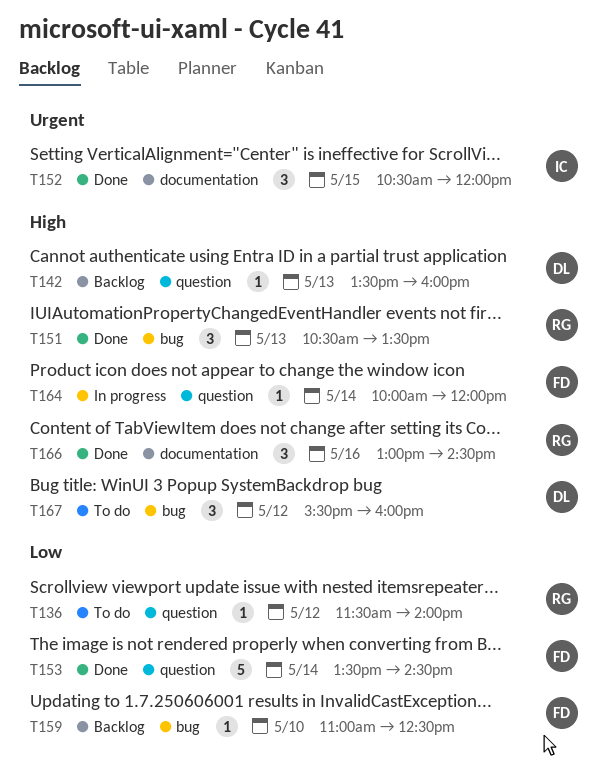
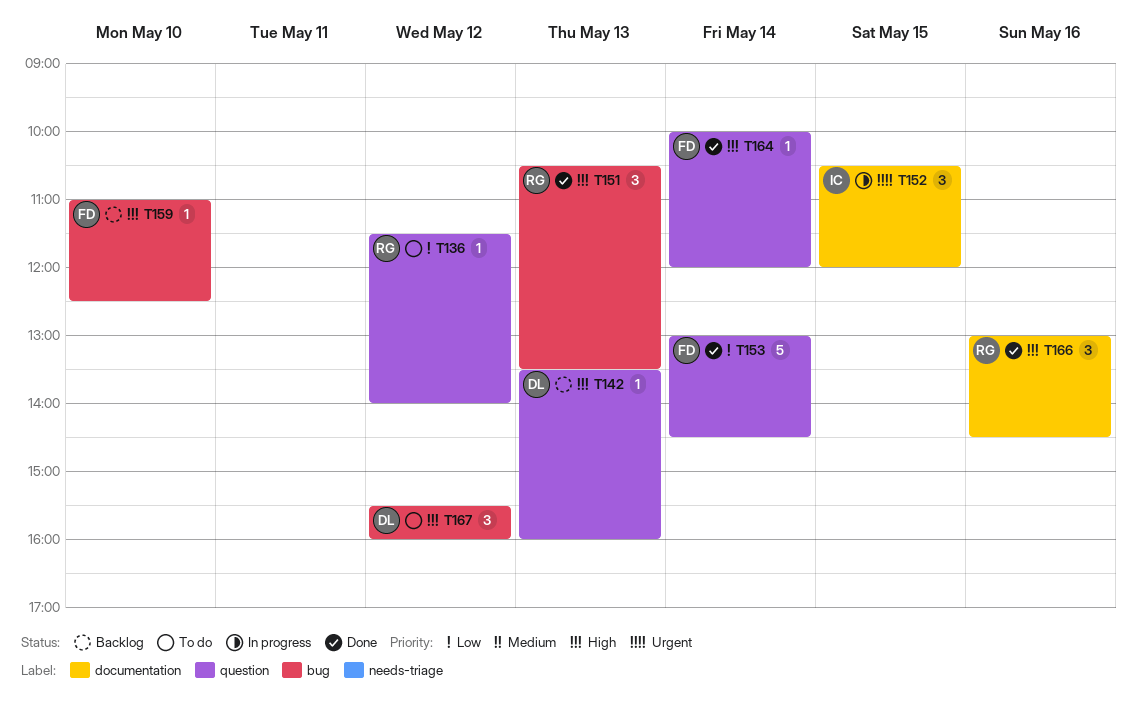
T152, status: Done -> In progress
T153, begins: 13:30 -> 13:00
T159, priority: Low -> High
T164, status: In progress -> Done

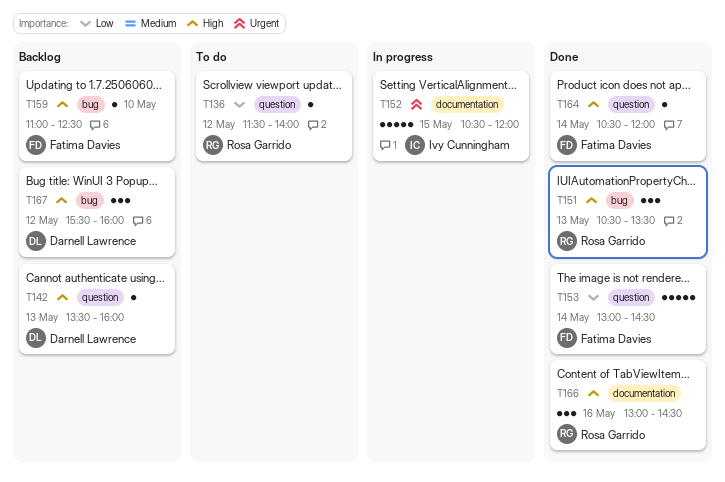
T152, estimate: 3 -> 5
T164, begins: 10:00 -> 10:30
T167, status: To do -> Backlog

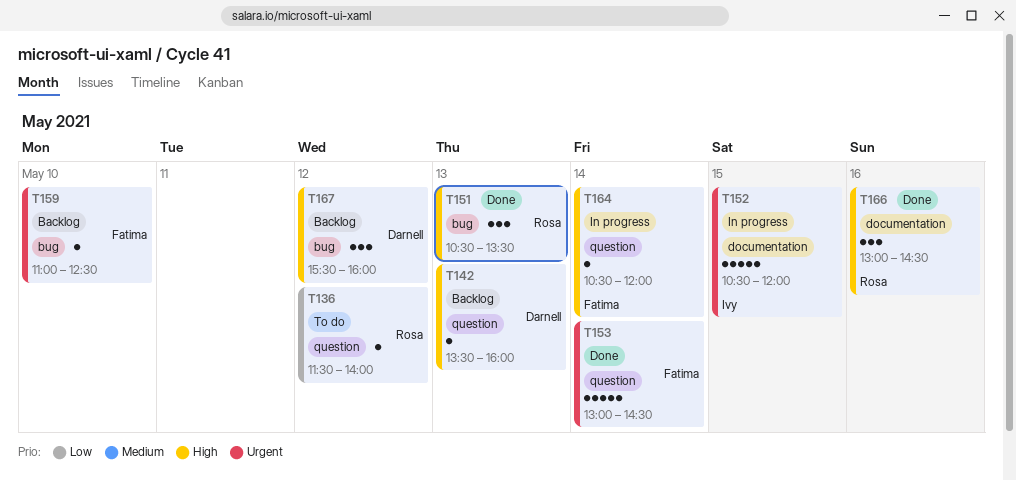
T153, priority: Low -> Urgent
T159, priority: High -> Urgent
T164, status: Done -> In progress

